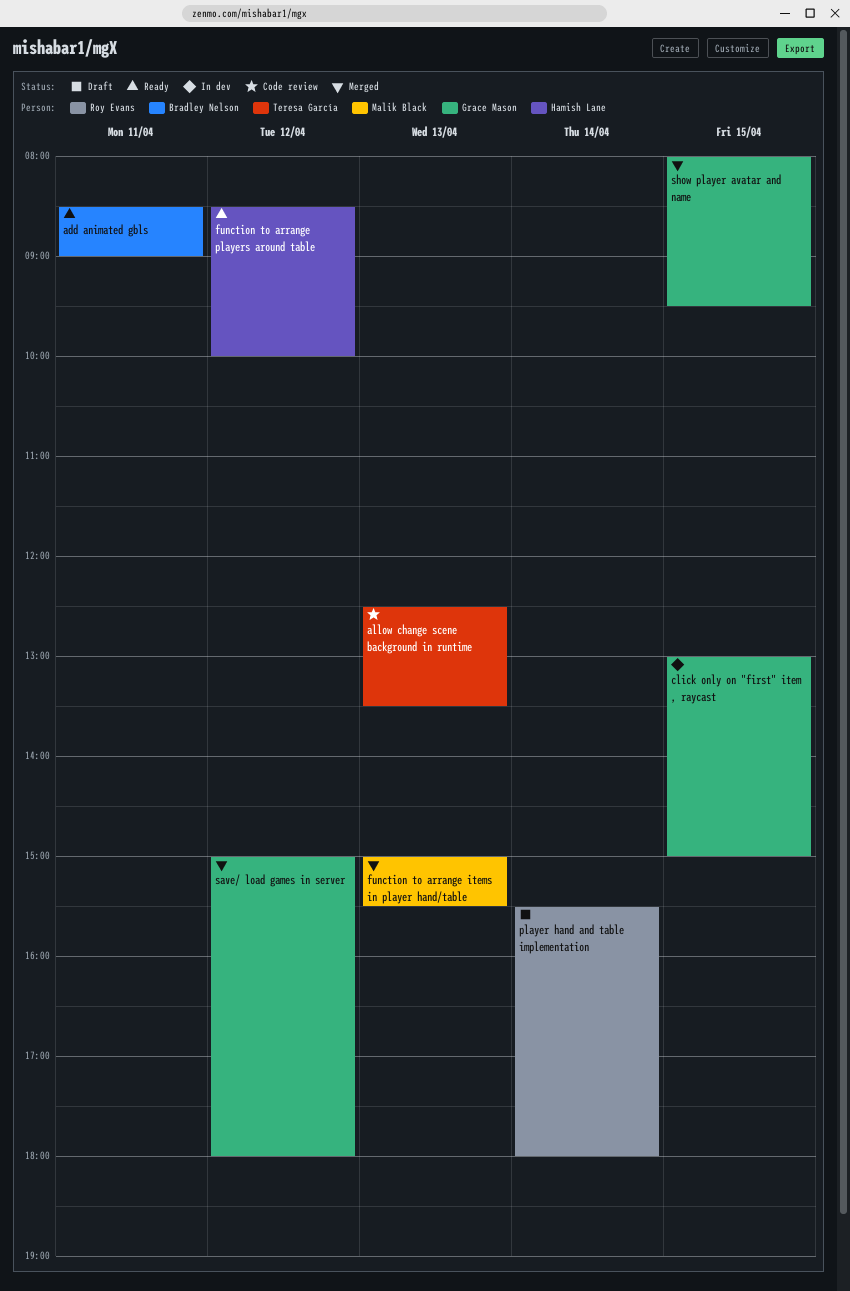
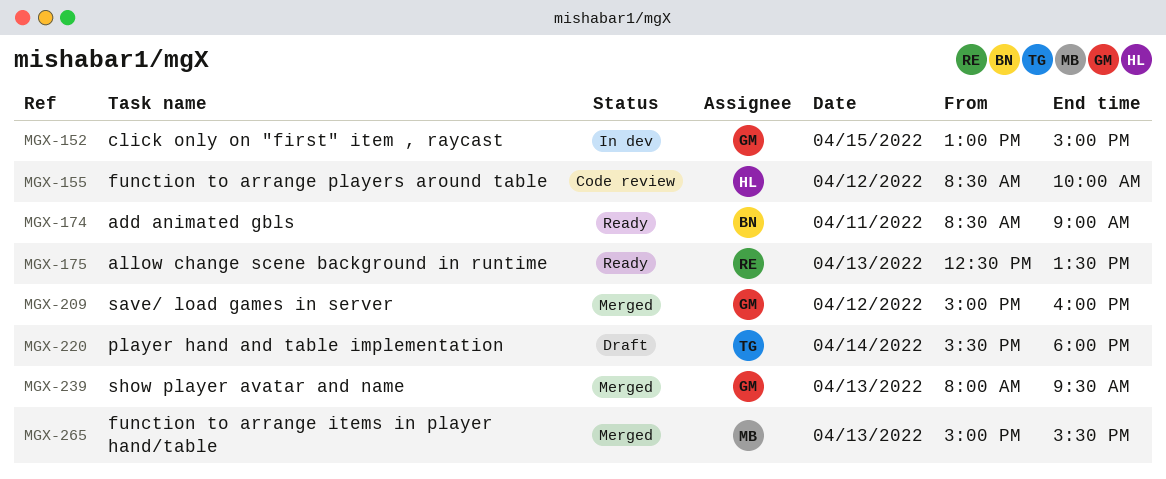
allow change scene background in runtime, status: Code review -> Ready
allow change scene background in runtime, owner: Teresa García -> Roy Evans
function to arrange players around table, status: Ready -> Code review
player hand and table implementation, owner: Roy Evans -> Teresa García
save/ load games in server, ends: 18:00 -> 16:00
show player avatar and name, day: Apr 15 -> Apr 13

